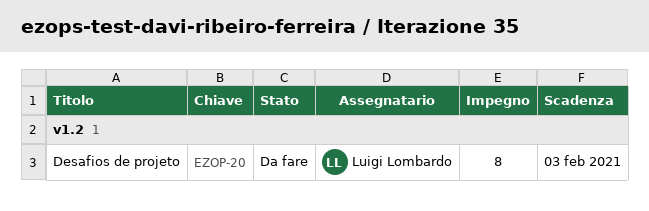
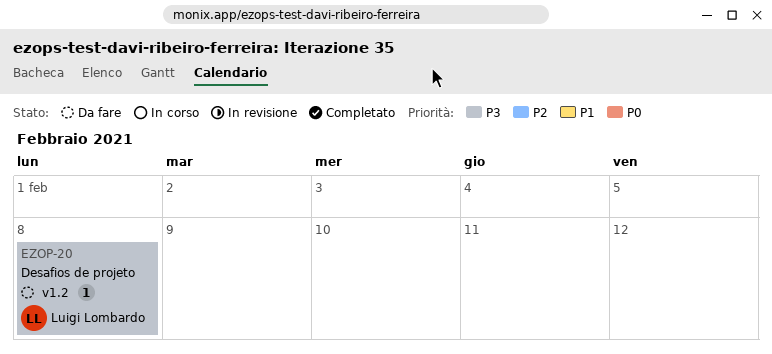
EZOP-20, estimate: 8 -> 1
EZOP-20, due: Feb 3 -> Feb 8

